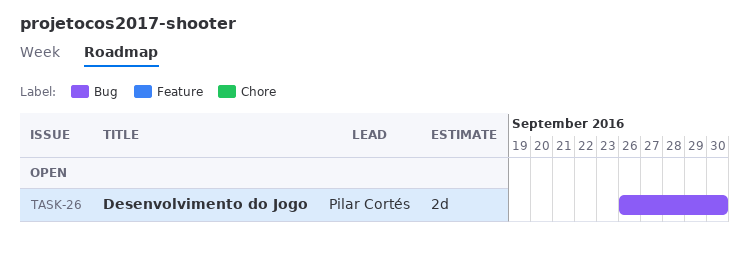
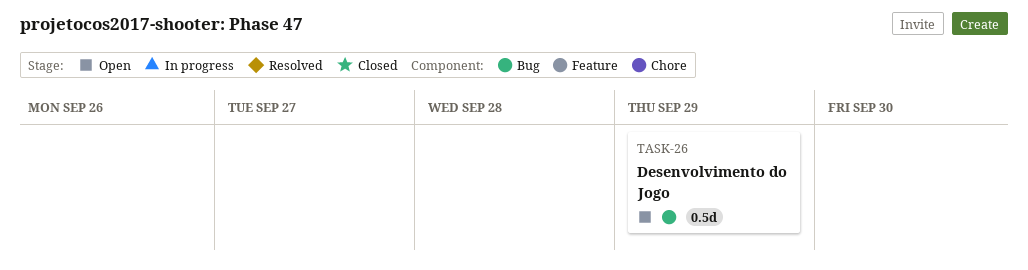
TASK-26, estimate: 2d -> 0.5d
TASK-26, due: Sep 30 -> Sep 29

